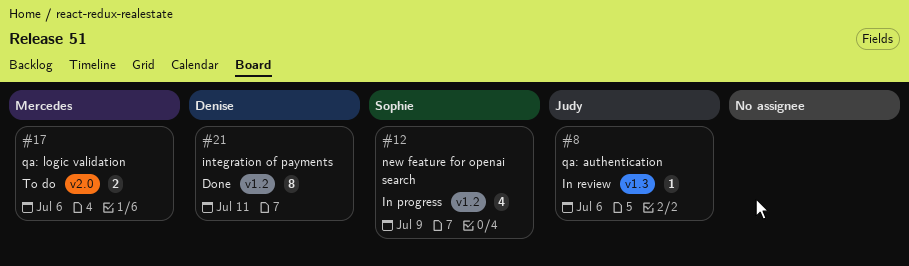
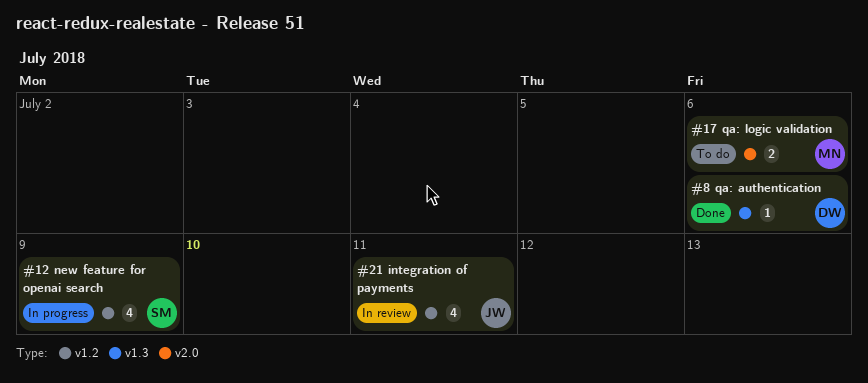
#8, status: In review -> Done
#8, owner: Judy -> Denise
#21, status: Done -> In review
#21, owner: Denise -> Judy
#21, estimate: 8 -> 4

